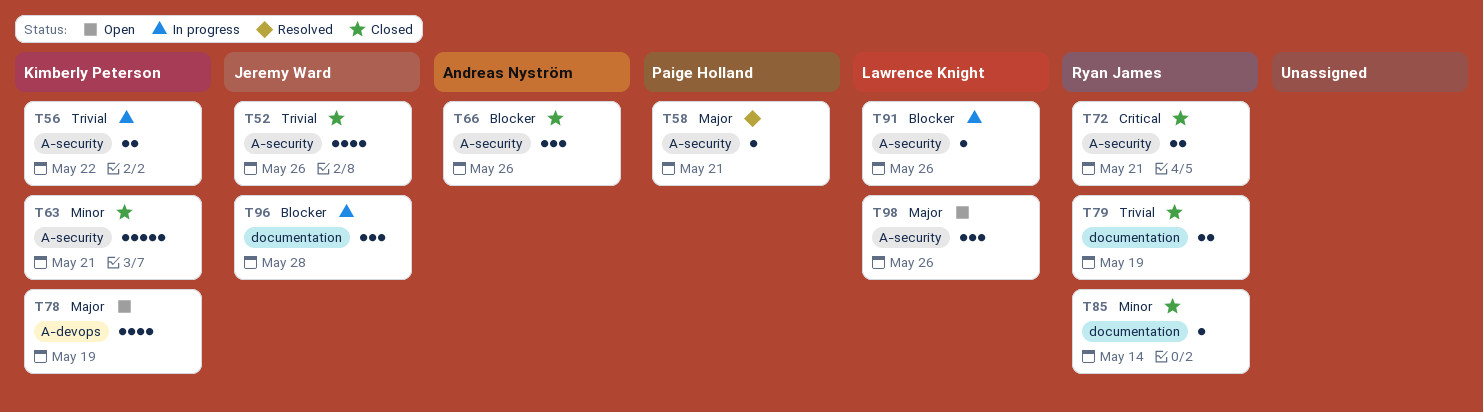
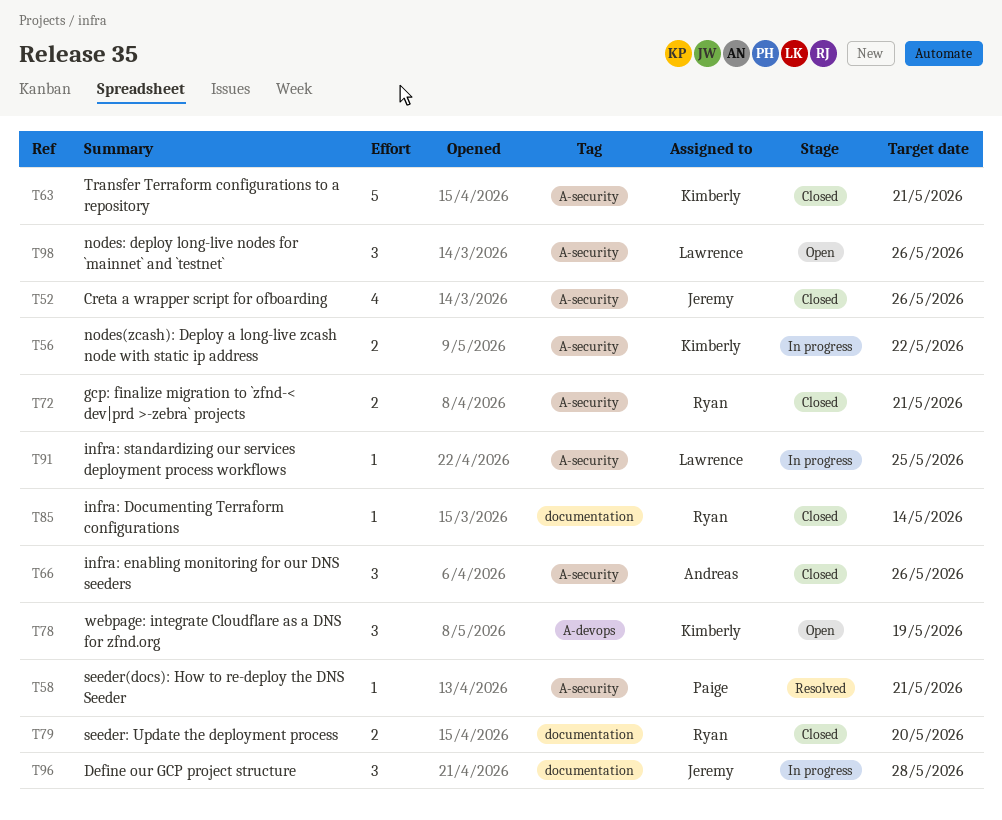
T78, estimate: 4 -> 3
T79, due: May 19 -> May 20
T91, due: May 26 -> May 25

